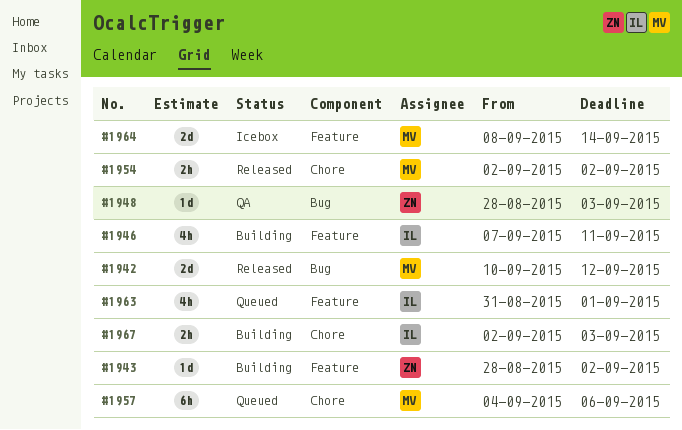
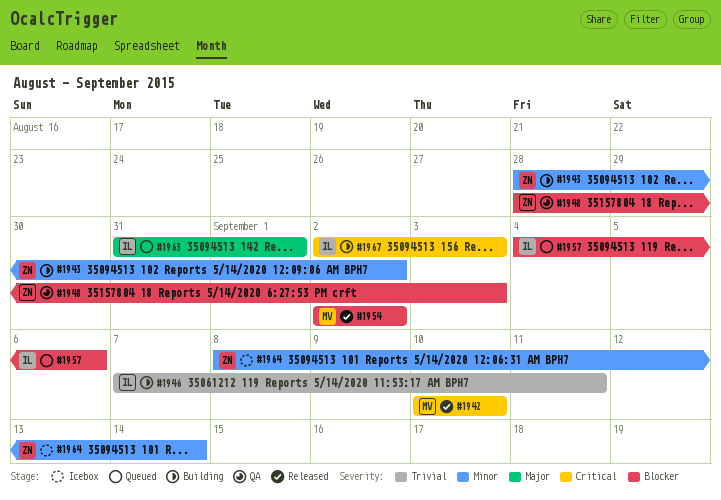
#1942, due: Sep 12 -> Sep 10
#1957, owner: MV -> IL
#1964, owner: MV -> ZN

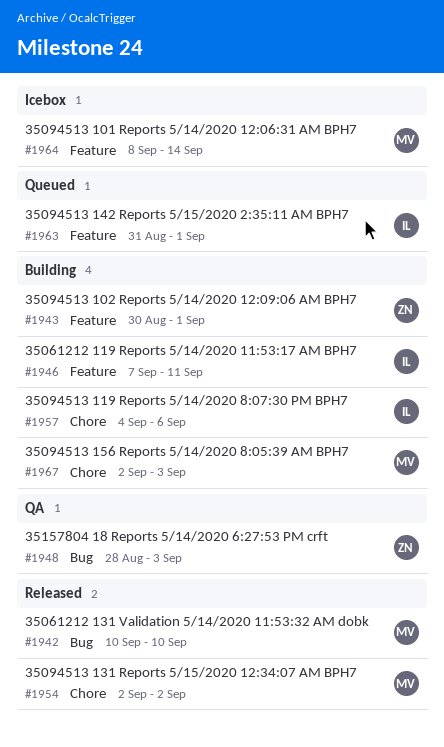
#1943, start: Aug 28 -> Aug 30
#1943, due: Sep 2 -> Sep 1
#1957, status: Queued -> Building
#1964, owner: ZN -> MV
#1967, owner: IL -> MV

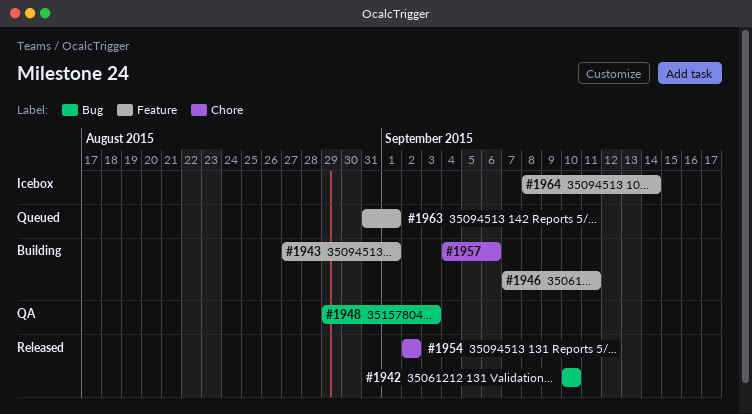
#1943, start: Aug 30 -> Aug 27
#1948, start: Aug 28 -> Aug 29
#1967: present -> none

